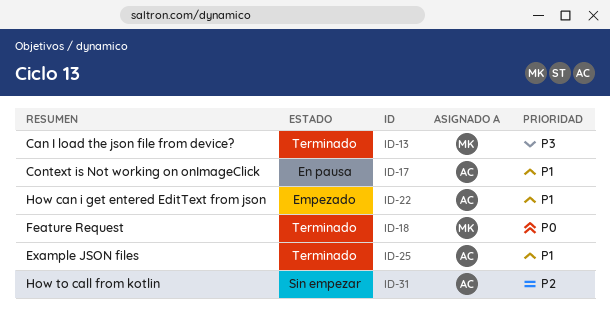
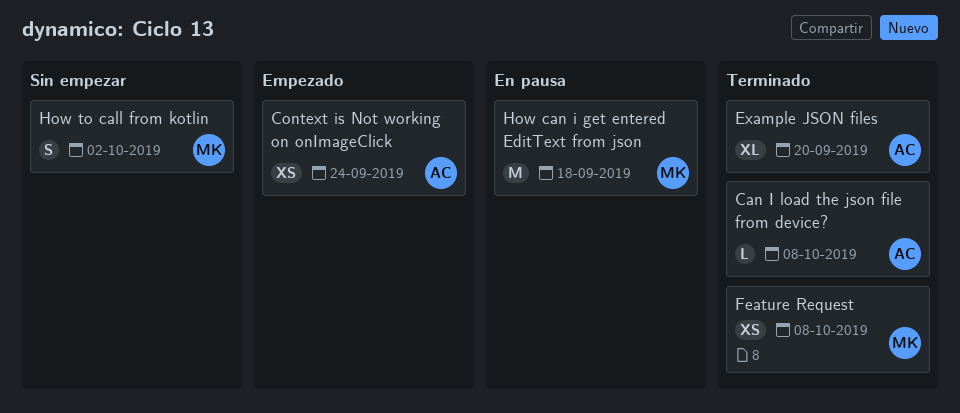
Can I load the json file from device?, owner: MK -> AC
Context is Not working on onImageClick, status: En pausa -> Empezado
How can i get entered EditText from json, status: Empezado -> En pausa
How can i get entered EditText from json, owner: AC -> MK
How to call from kotlin, owner: AC -> MK

